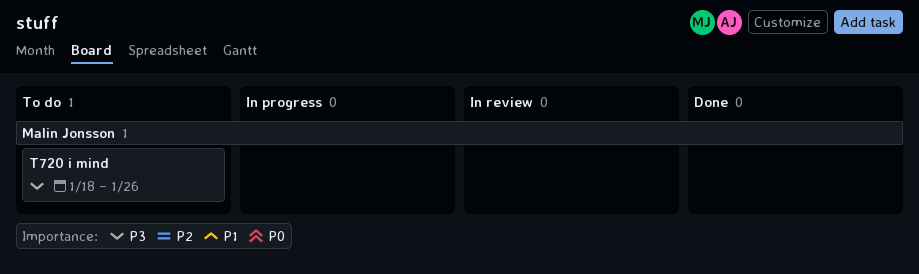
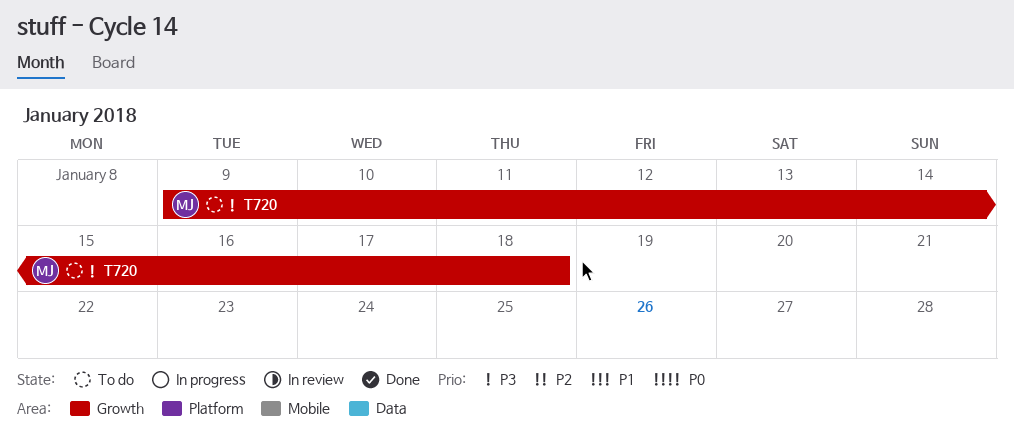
T720, start: Jan 18 -> Jan 9
T720, due: Jan 26 -> Jan 18

